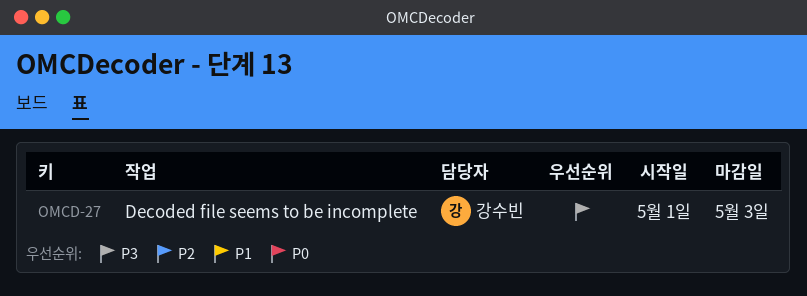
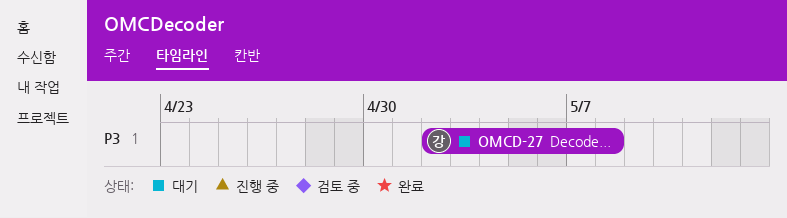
OMCD-27, start: May 1 -> May 2
OMCD-27, due: May 3 -> May 8

